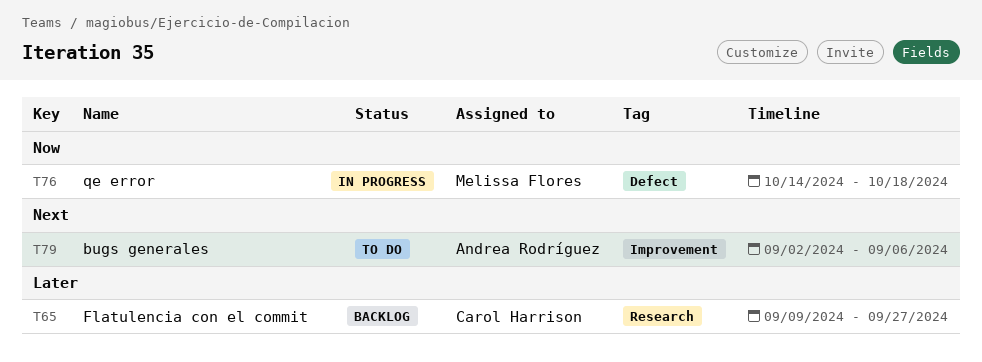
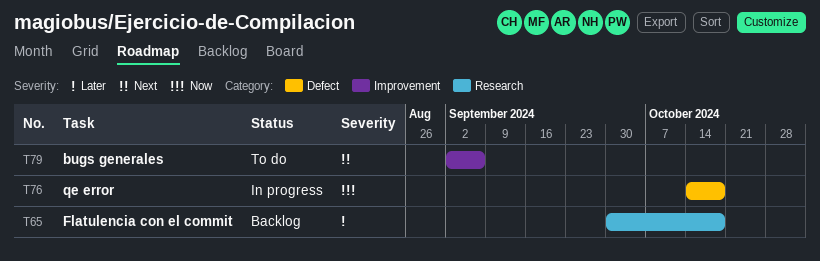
T65, start: Sep 9 -> Sep 30
T65, due: Sep 27 -> Oct 18

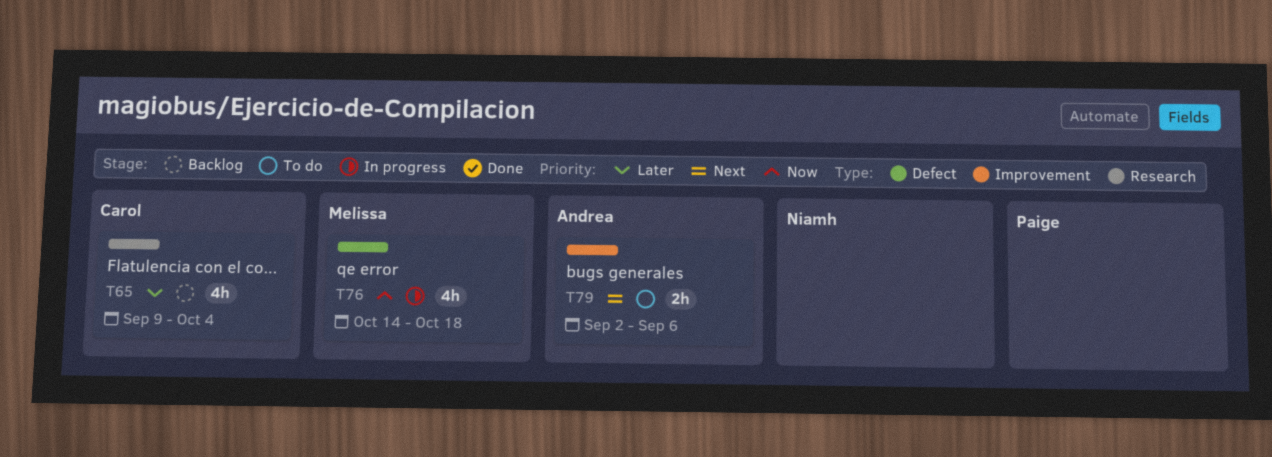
T65, start: Sep 30 -> Sep 9
T65, due: Oct 18 -> Oct 4

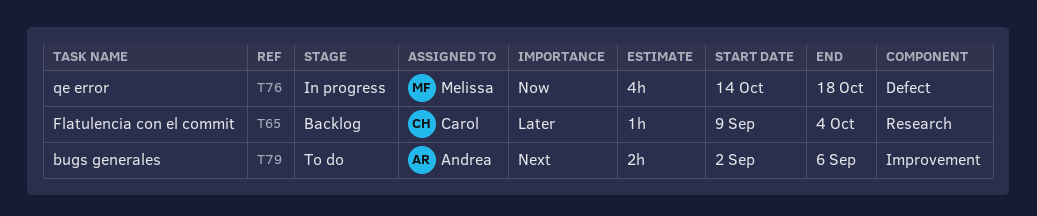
T65, estimate: 4h -> 1h

